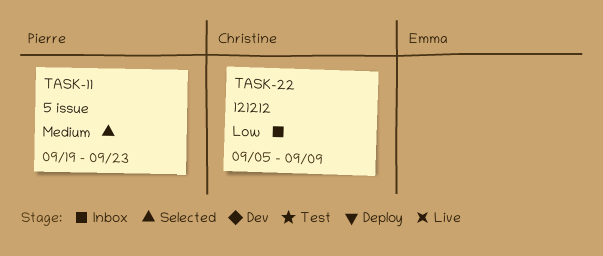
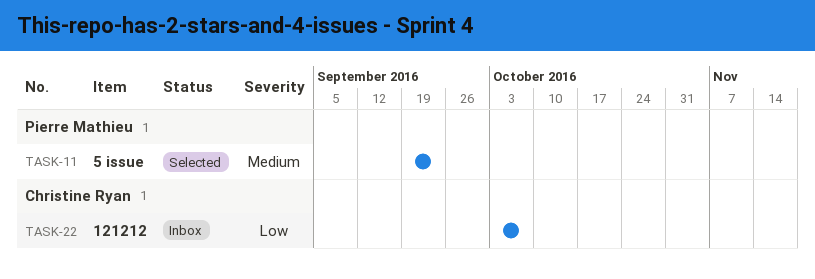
TASK-22, start: Sep 5 -> Oct 3
TASK-22, due: Sep 9 -> Oct 7

